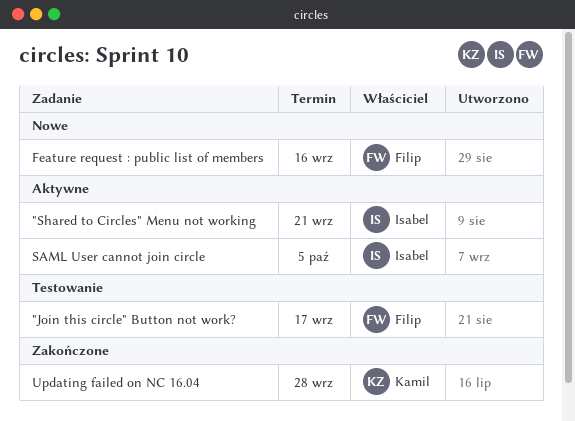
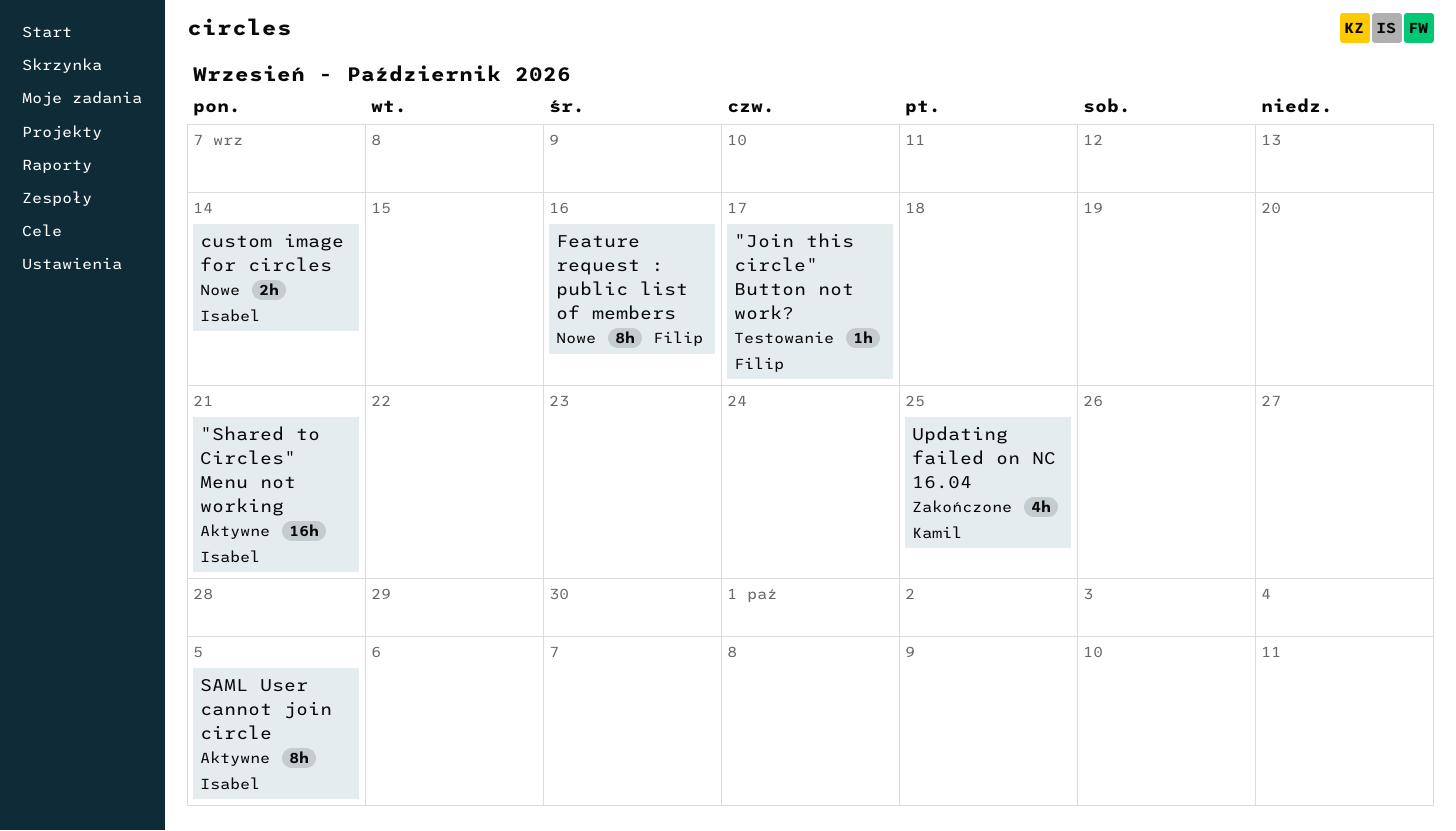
custom image for circles: none -> present
Updating failed on NC 16.04, due: Sep 28 -> Sep 25

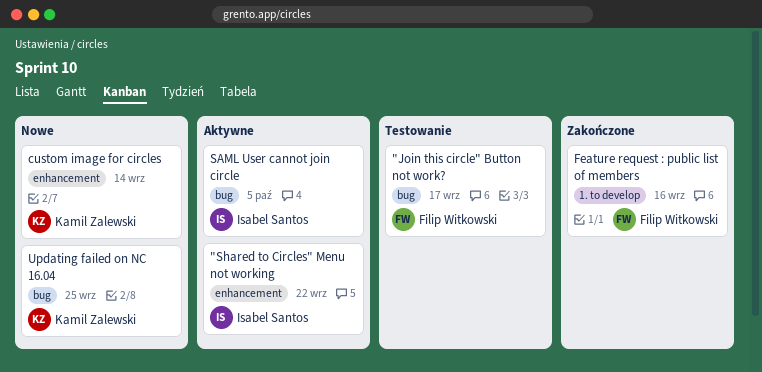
"Shared to Circles" Menu not working, due: Sep 21 -> Sep 22
custom image for circles, owner: Isabel Santos -> Kamil Zalewski
Feature request : public list of members, status: Nowe -> Zakończone
Updating failed on NC 16.04, status: Zakończone -> Nowe

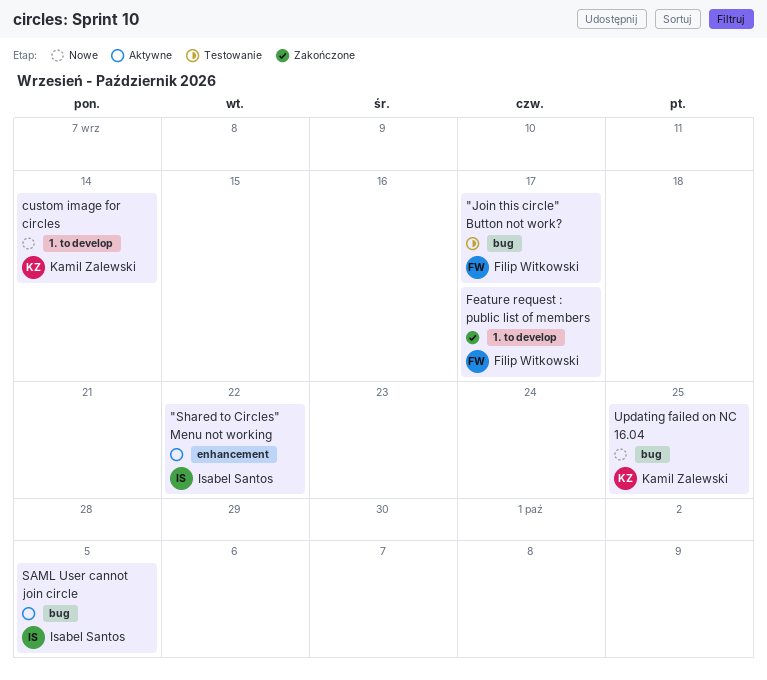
custom image for circles, label: enhancement -> 1. to develop
Feature request : public list of members, due: Sep 16 -> Sep 17

